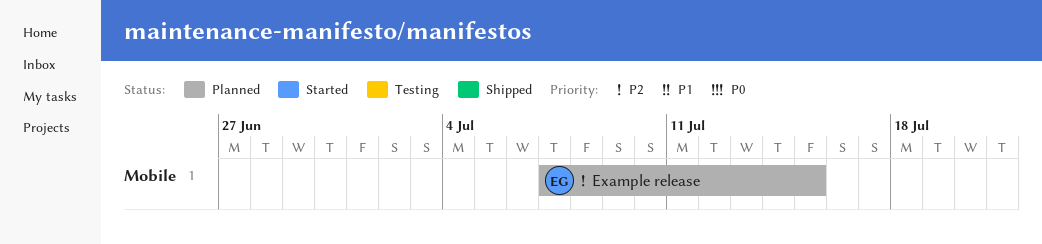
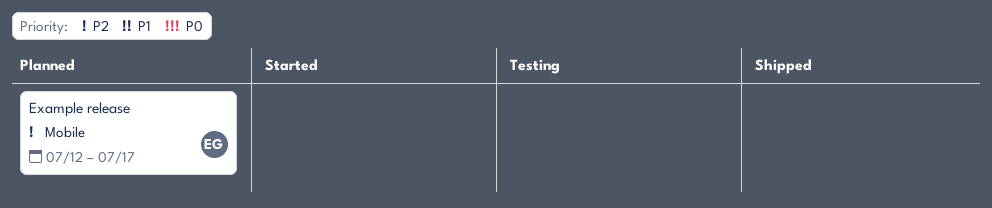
Example release, start: Jul 7 -> Jul 12
Example release, due: Jul 15 -> Jul 17

